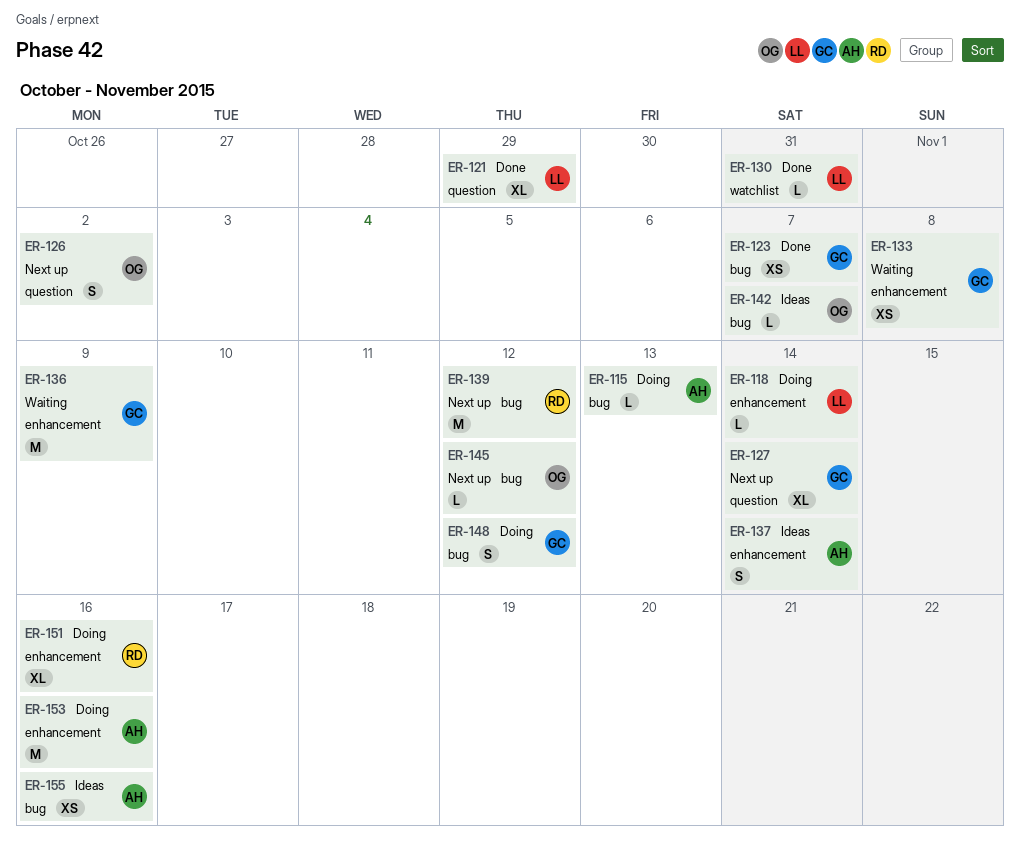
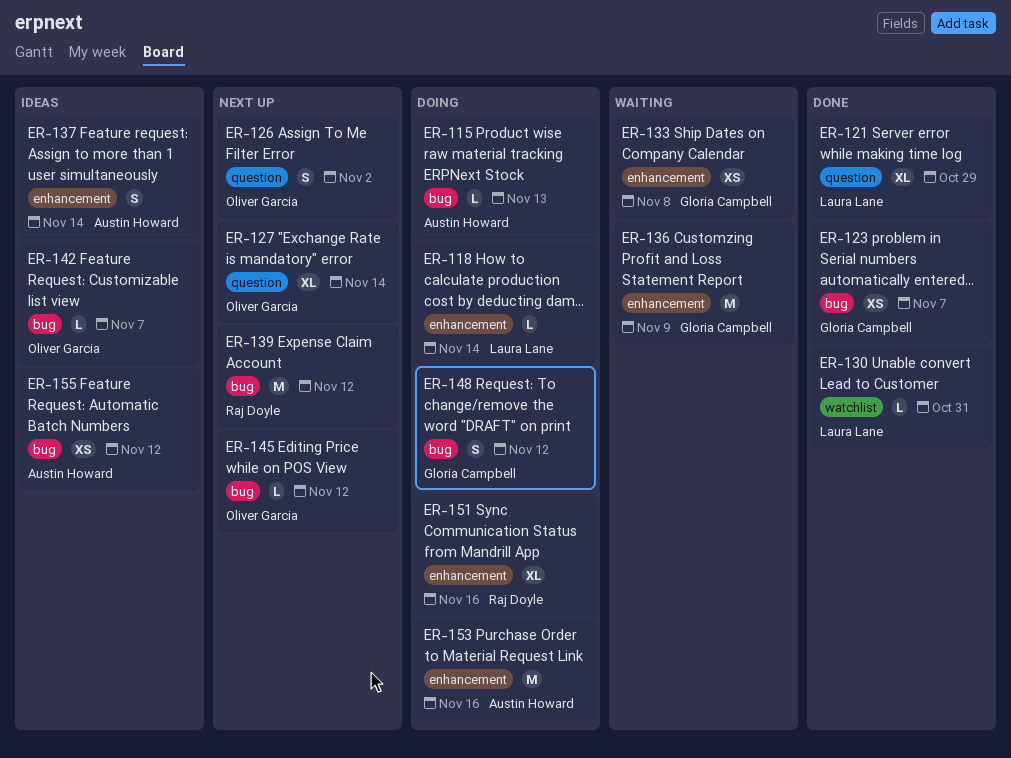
ER-127, owner: Gloria Campbell -> Oliver Garcia
ER-155, due: Nov 16 -> Nov 12

